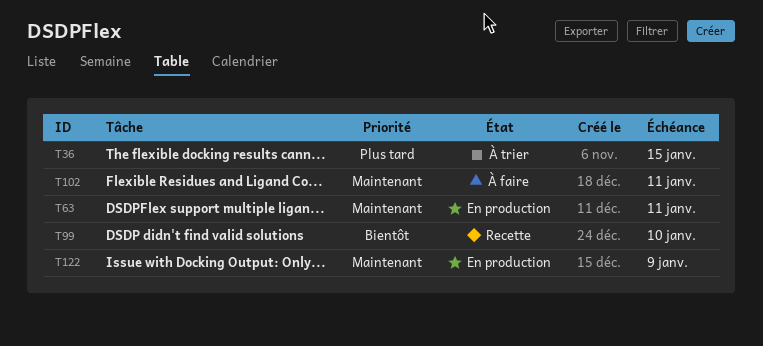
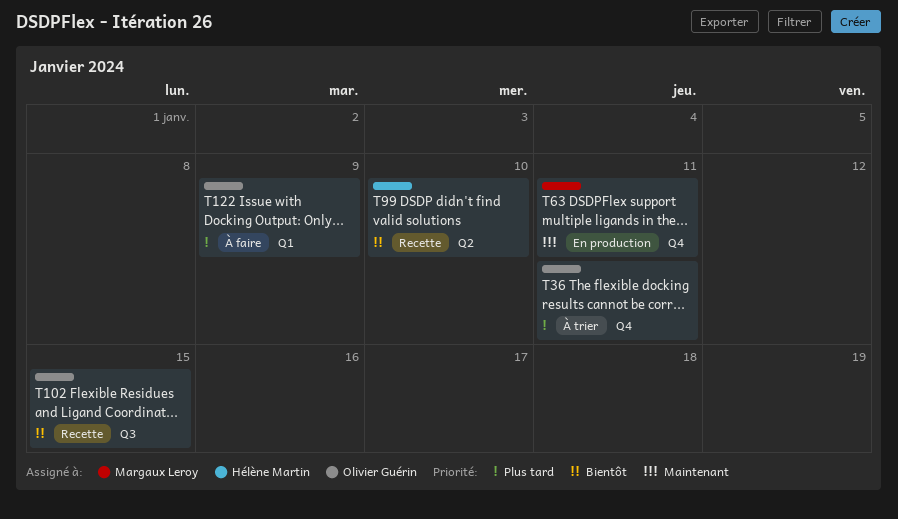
T36, due: Jan 15 -> Jan 11
T102, status: À faire -> Recette
T102, priority: Maintenant -> Bientôt
T102, due: Jan 11 -> Jan 15
T122, status: En production -> À faire
T122, priority: Maintenant -> Plus tard

